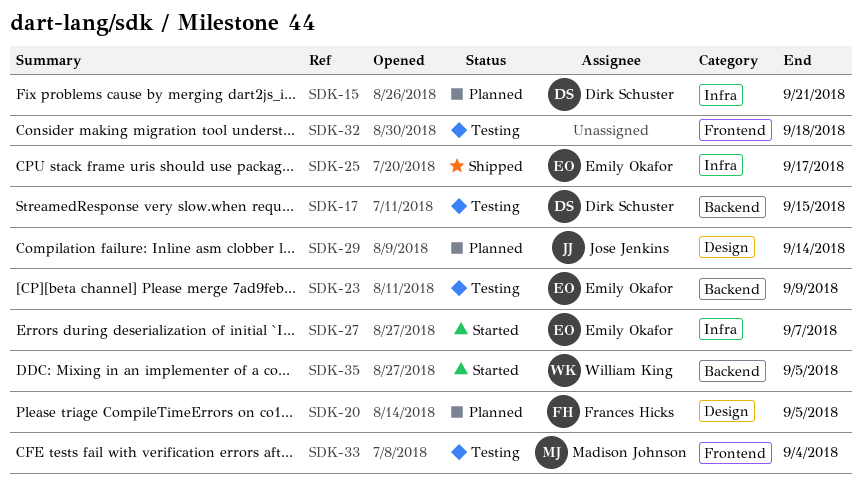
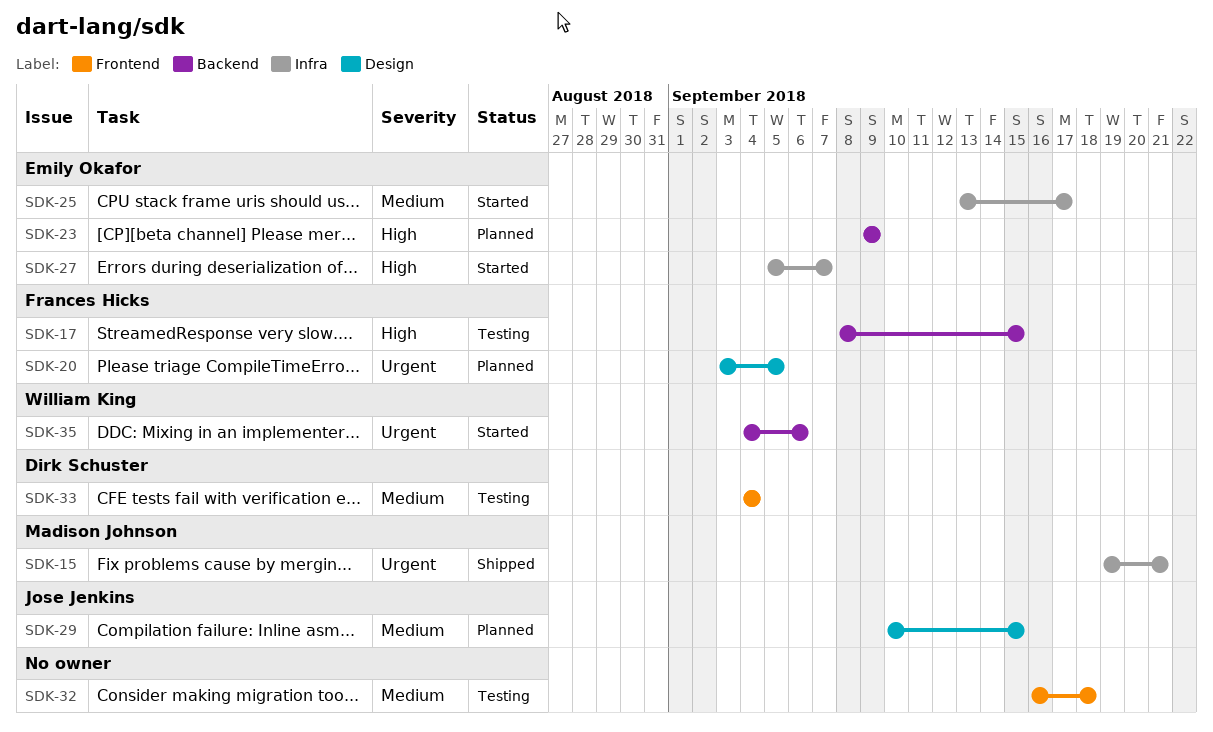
SDK-15, status: Planned -> Shipped
SDK-15, owner: Dirk Schuster -> Madison Johnson
SDK-17, owner: Dirk Schuster -> Frances Hicks
SDK-23, status: Testing -> Planned
SDK-25, status: Shipped -> Started
SDK-29, due: Sep 14 -> Sep 15
SDK-33, owner: Madison Johnson -> Dirk Schuster
SDK-35, due: Sep 5 -> Sep 6

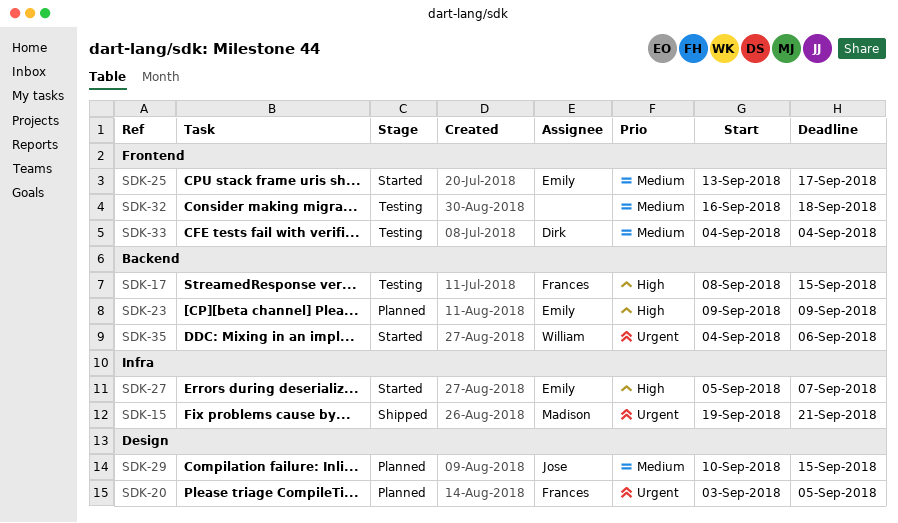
SDK-25, label: Infra -> Frontend

